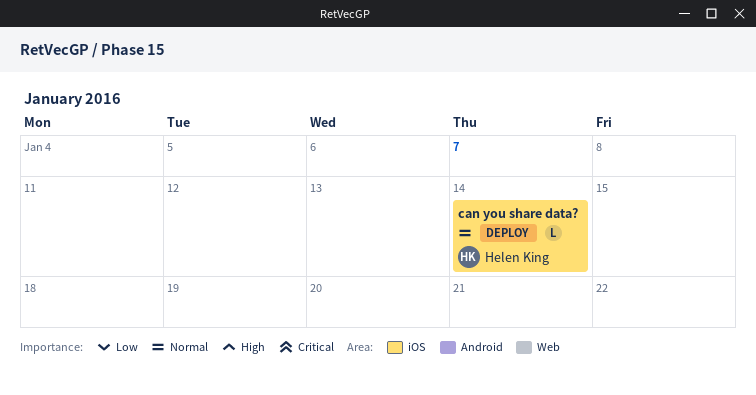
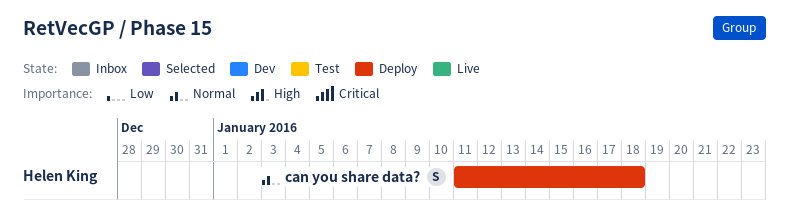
can you share data?, estimate: L -> S
can you share data?, due: Jan 14 -> Jan 18

